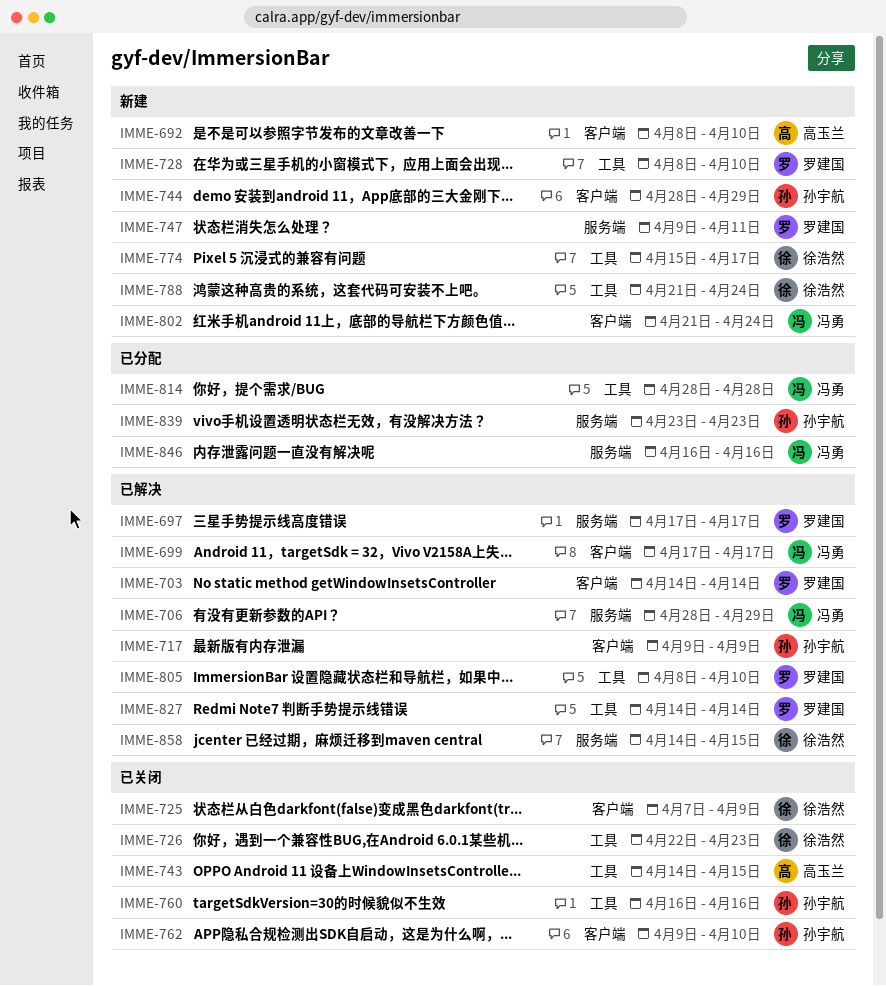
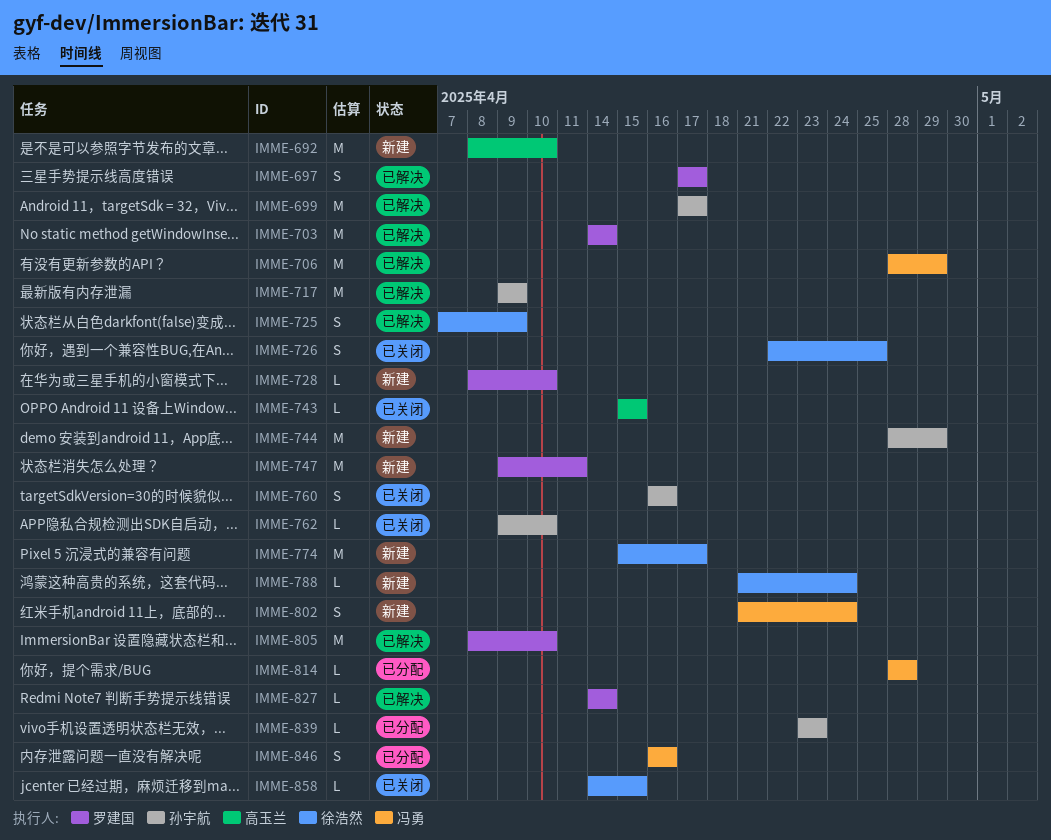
IMME-699, owner: 冯勇 -> 孙宇航
IMME-725, status: 已关闭 -> 已解决
IMME-726, due: Apr 23 -> Apr 25
IMME-743, start: Apr 14 -> Apr 15
IMME-858, status: 已解决 -> 已关闭

